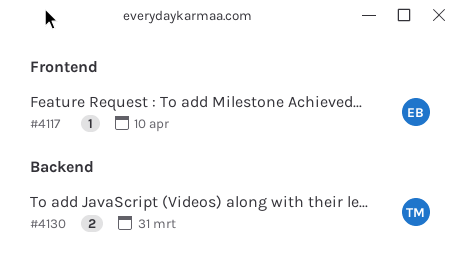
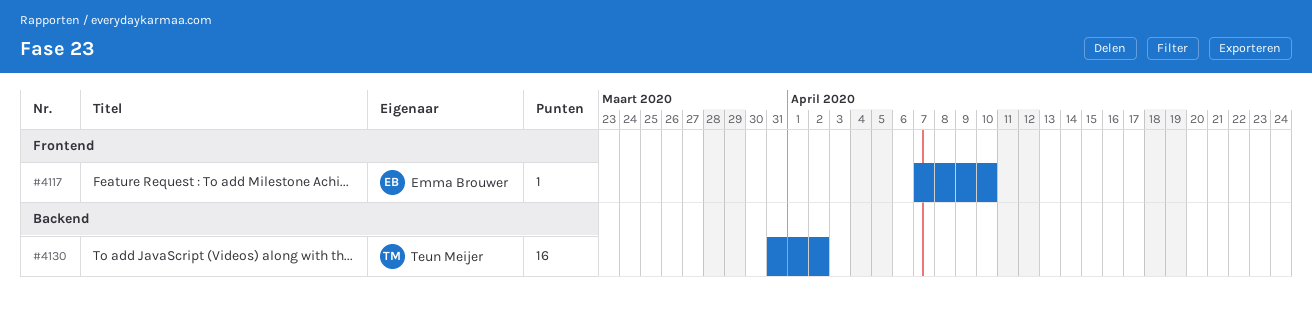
#4130, estimate: 2 -> 16
#4130, due: Mar 31 -> Apr 2

